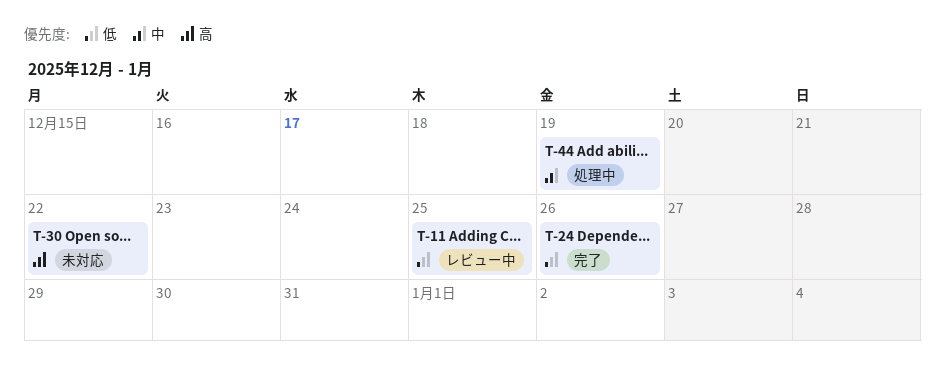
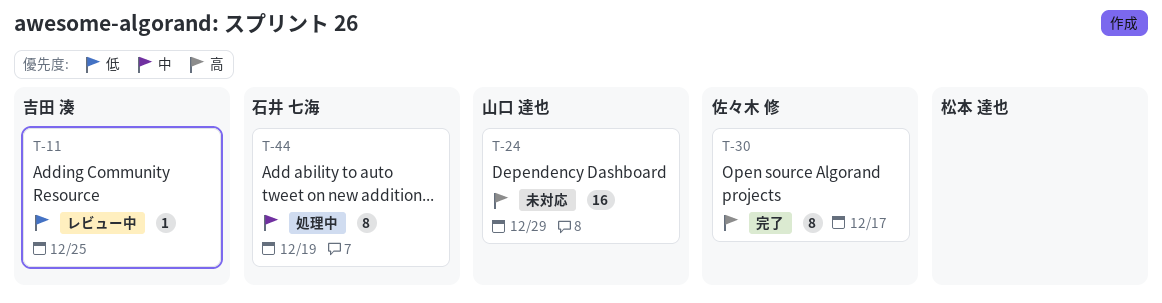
T-24, status: 完了 -> 未対応
T-24, priority: 低 -> 高
T-24, due: Dec 26 -> Dec 29
T-30, status: 未対応 -> 完了
T-30, due: Dec 22 -> Dec 17

